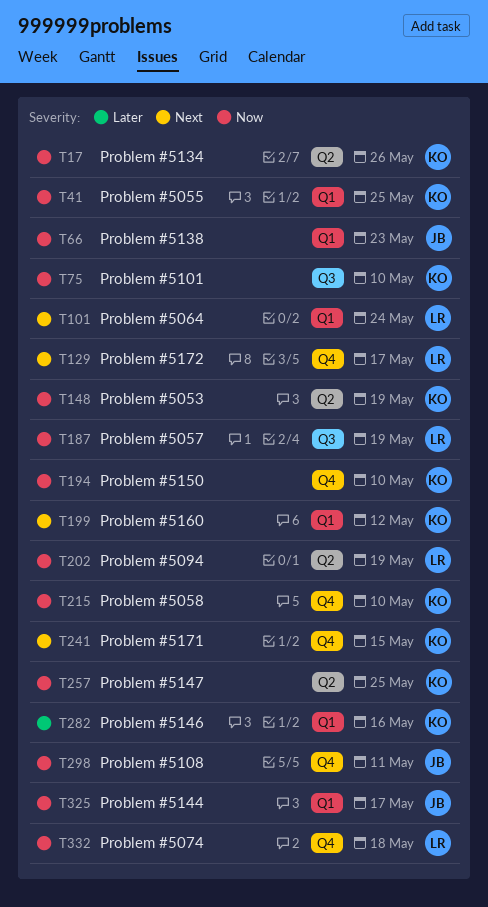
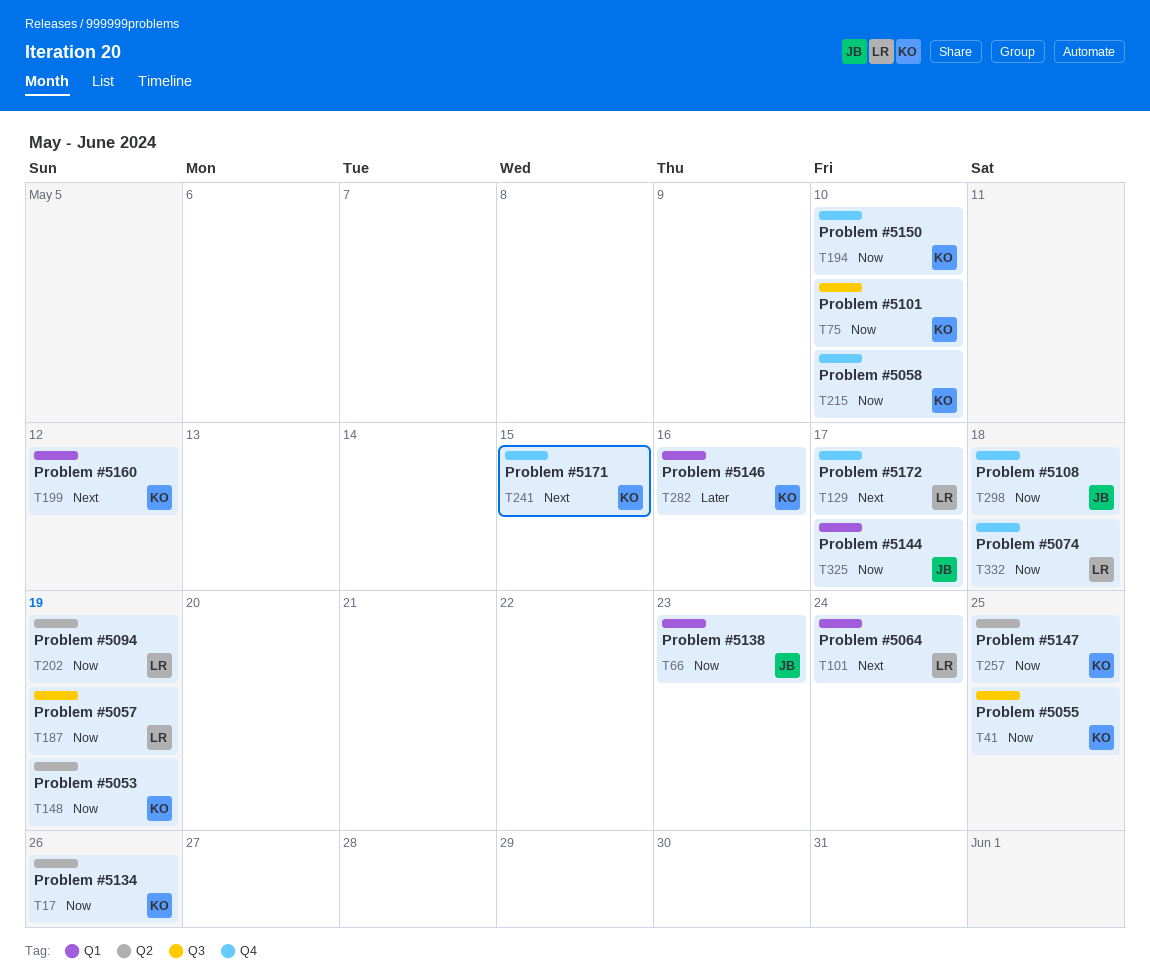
T41, label: Q1 -> Q3
T298, due: May 11 -> May 18

